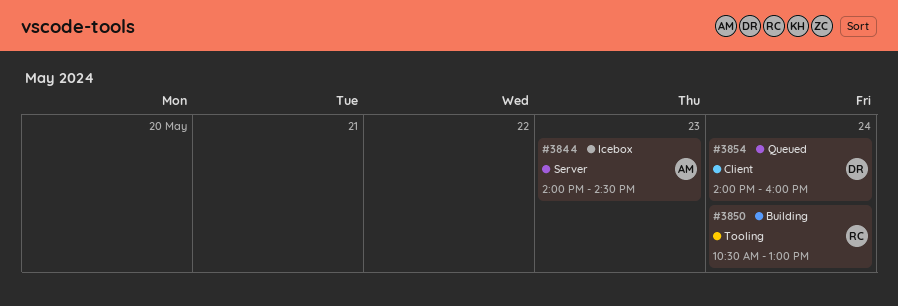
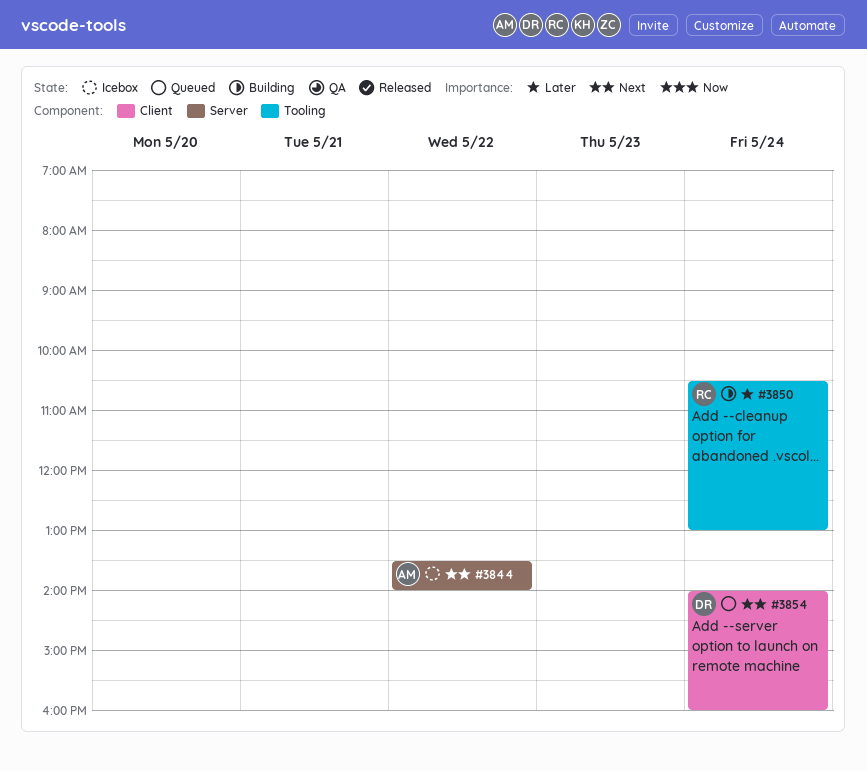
#3844, day: May 23 -> May 22
#3844, begins: 14:00 -> 13:30
#3844, ends: 14:30 -> 14:00

